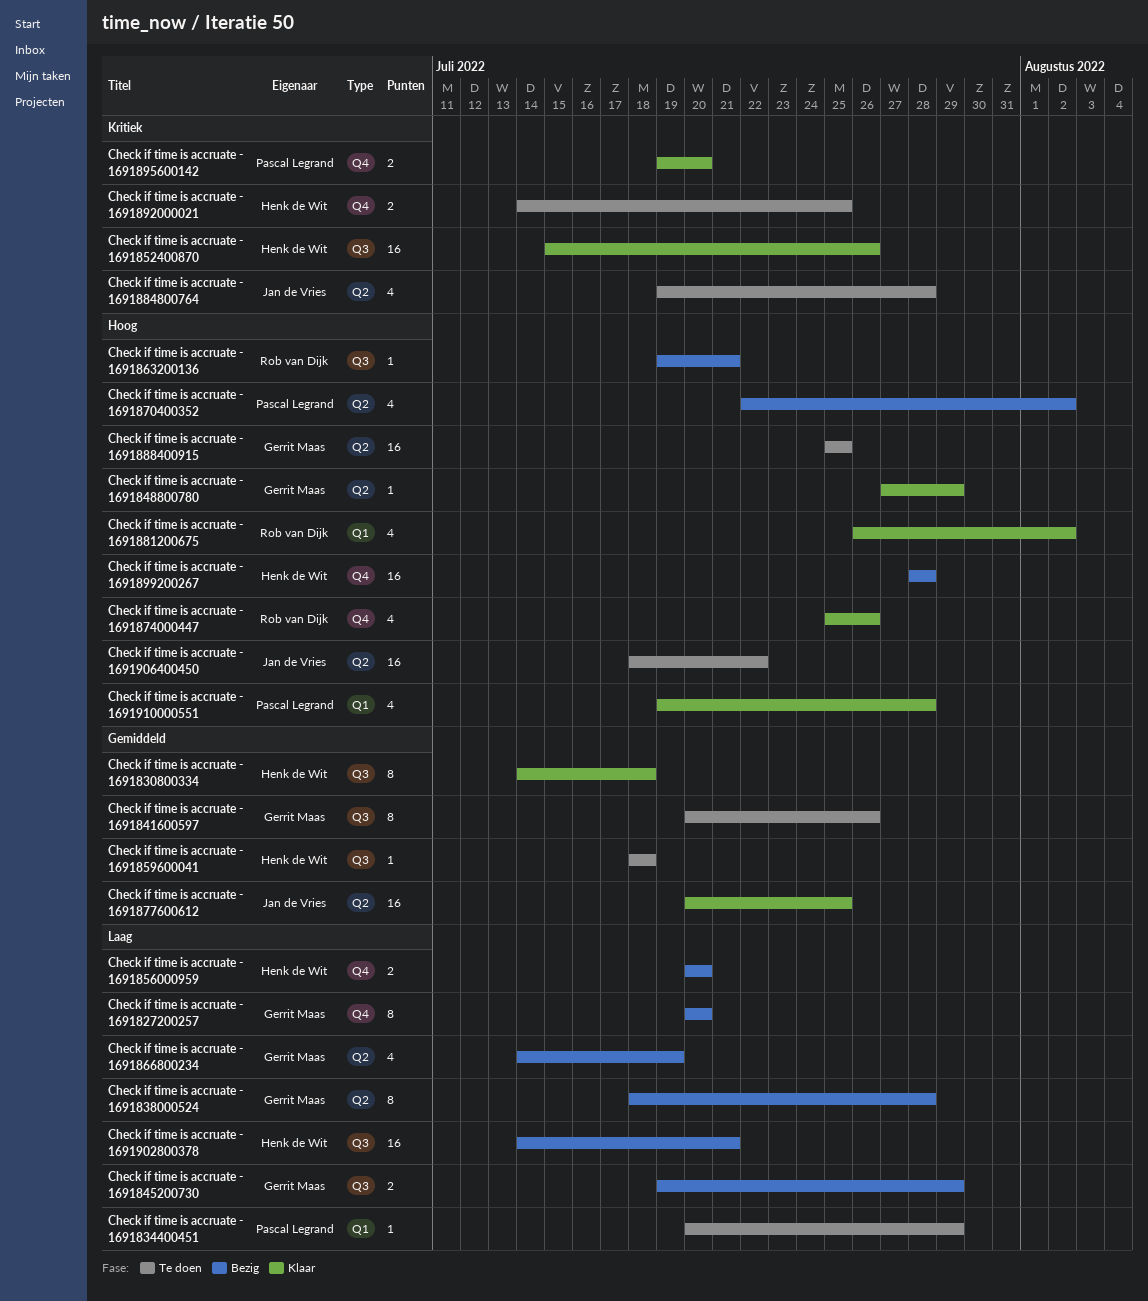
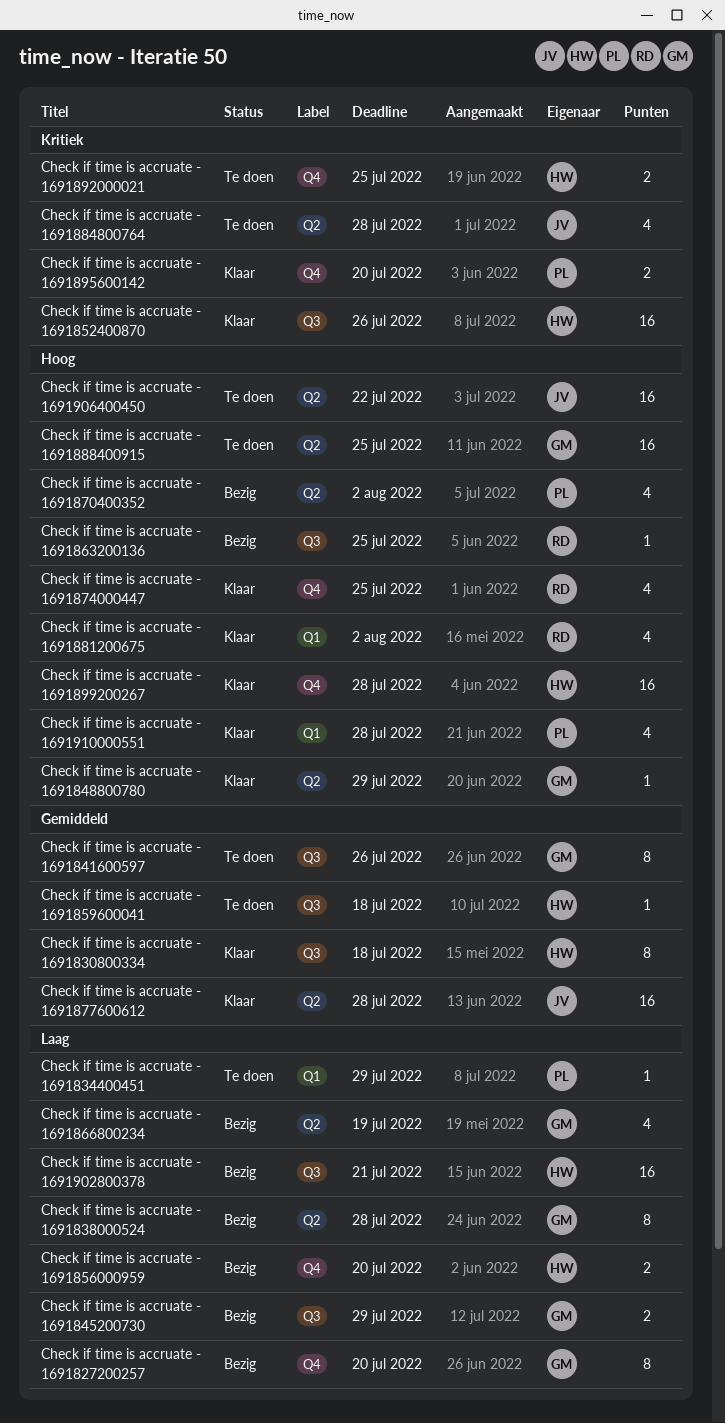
Check if time is accruate - 1691863200136, due: Jul 21 -> Jul 25
Check if time is accruate - 1691874000447, due: Jul 26 -> Jul 25
Check if time is accruate - 1691877600612, due: Jul 25 -> Jul 28
Check if time is accruate - 1691899200267, status: Bezig -> Klaar

